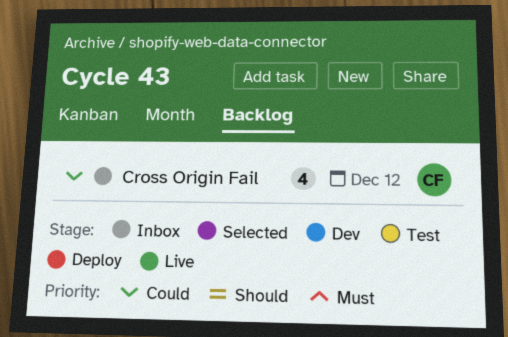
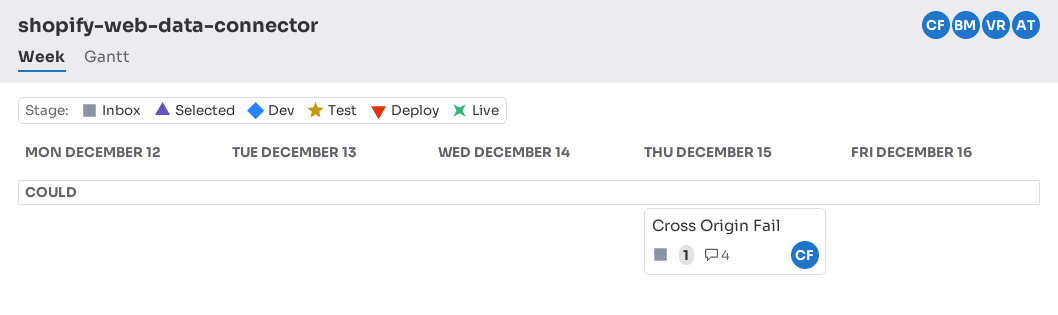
Cross Origin Fail, estimate: 4 -> 1
Cross Origin Fail, due: Dec 12 -> Dec 15

